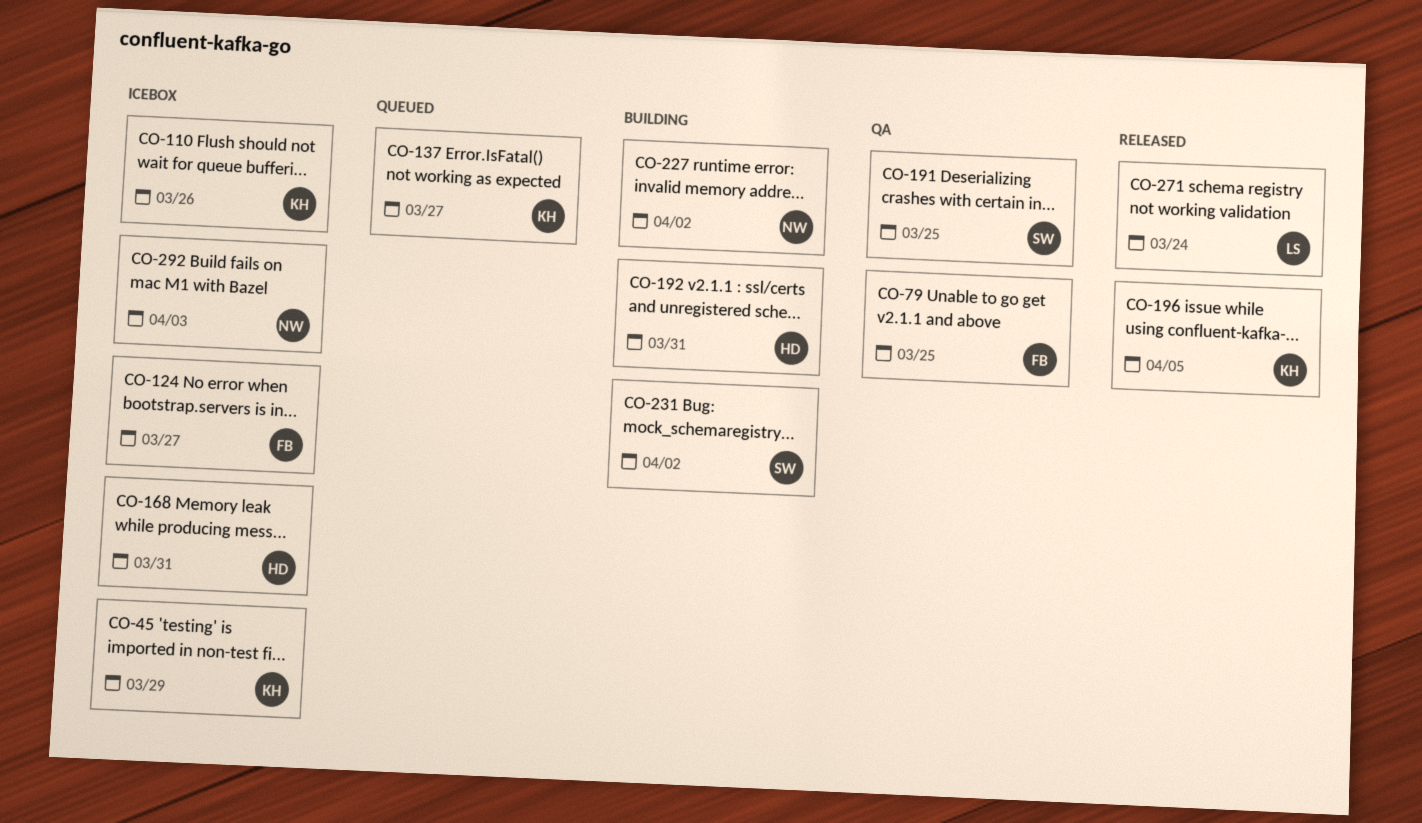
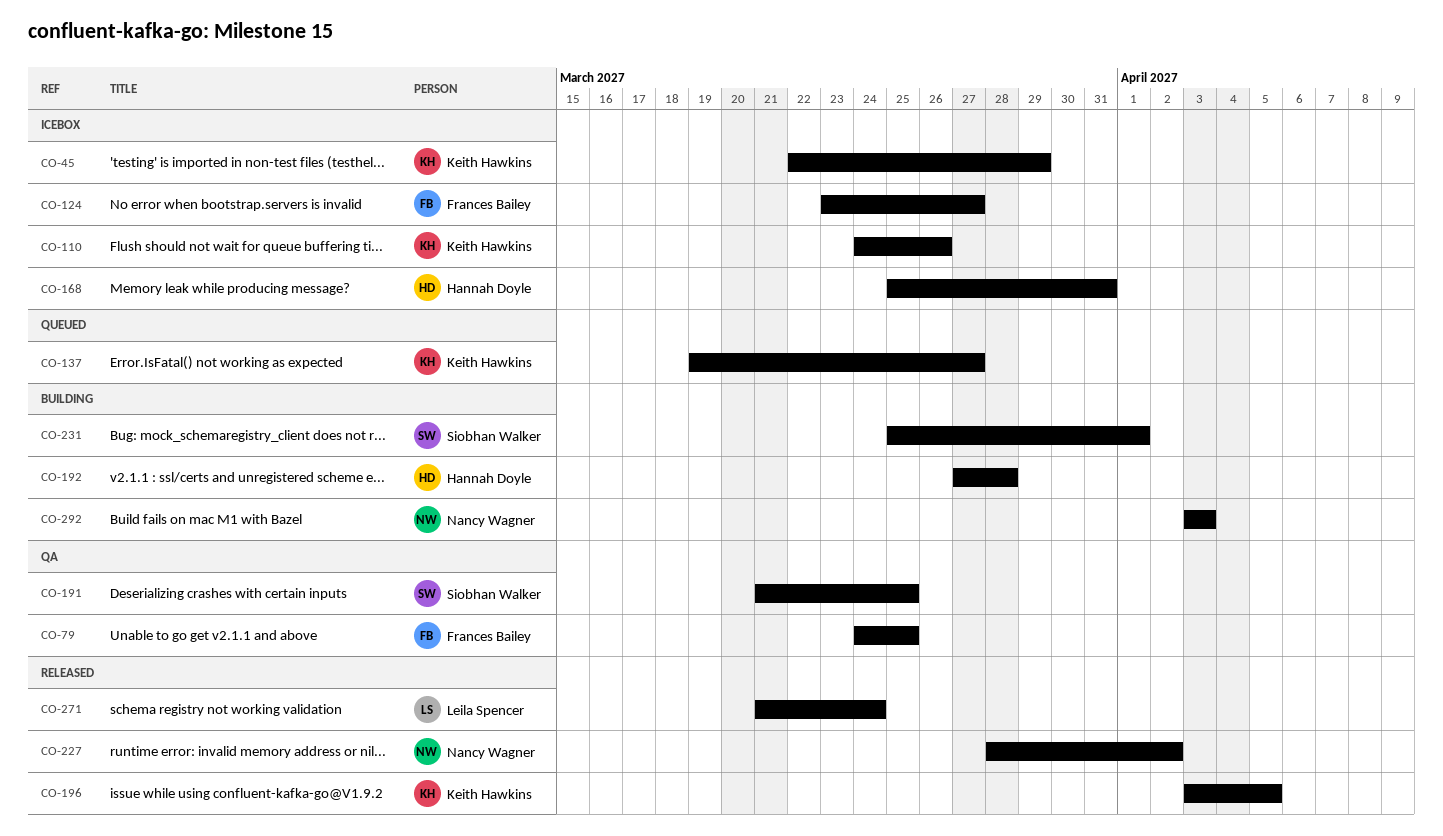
CO-192, due: Mar 31 -> Mar 28
CO-227, status: Building -> Released
CO-231, due: Apr 2 -> Apr 1
CO-292, status: Icebox -> Building

